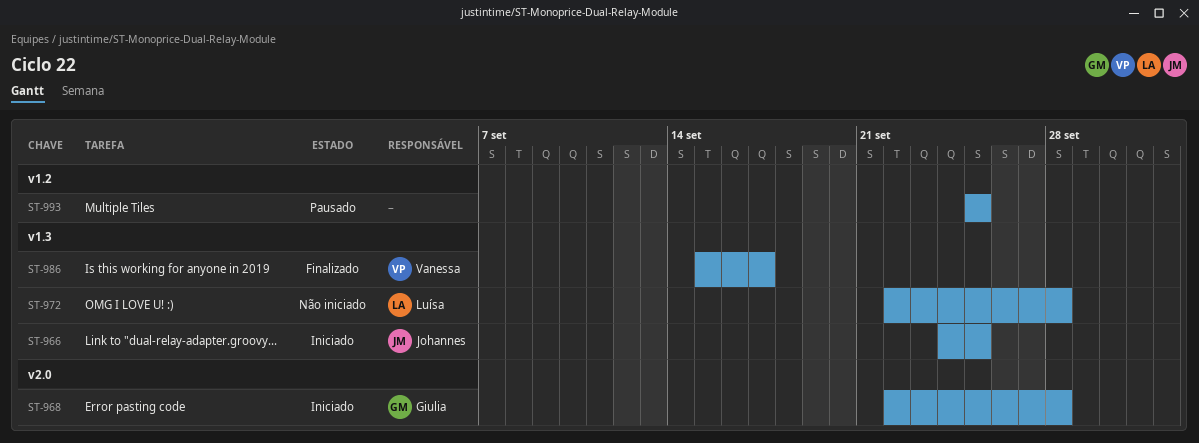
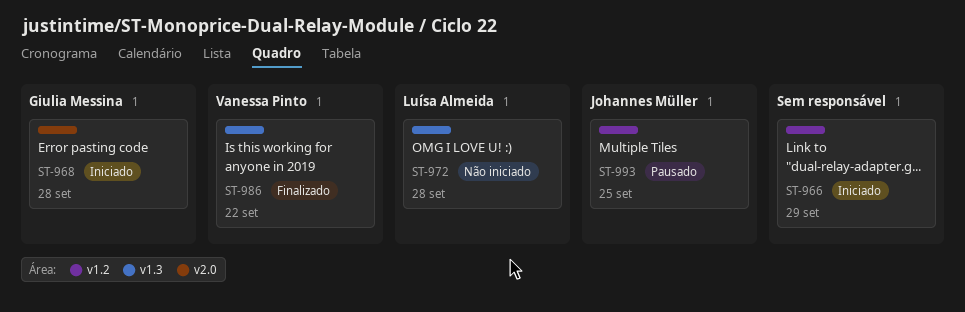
ST-966, owner: Johannes Müller -> none
ST-966, label: v1.3 -> v1.2
ST-966, due: Sep 25 -> Sep 29
ST-986, due: Sep 17 -> Sep 22
ST-993, owner: none -> Johannes Müller

